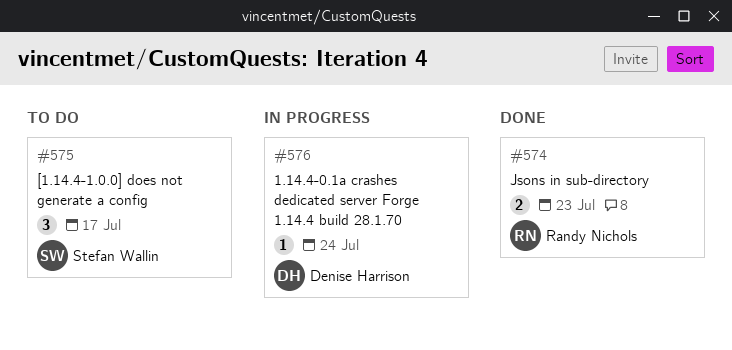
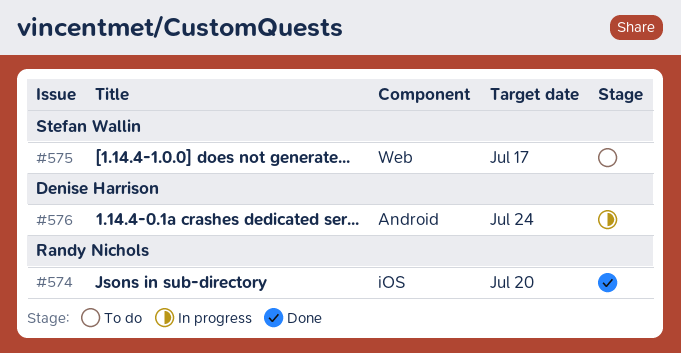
#574, due: Jul 23 -> Jul 20

